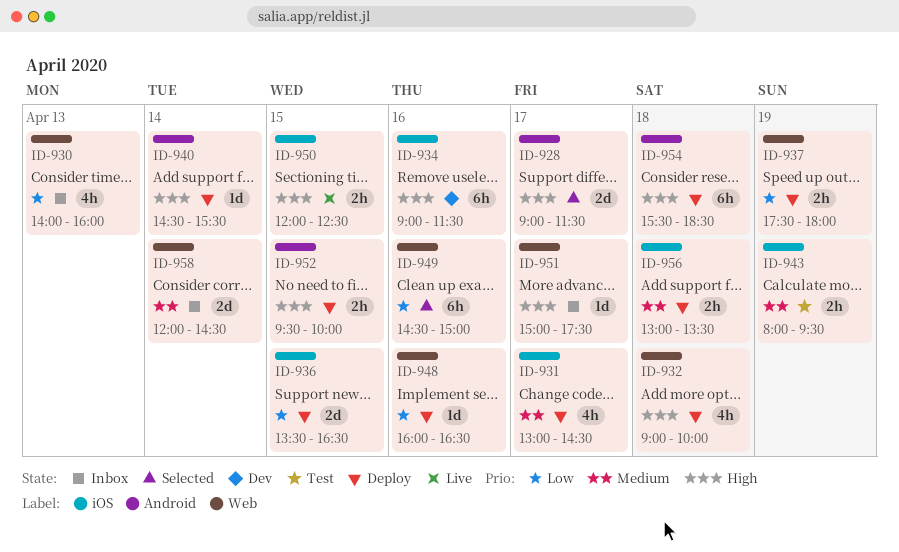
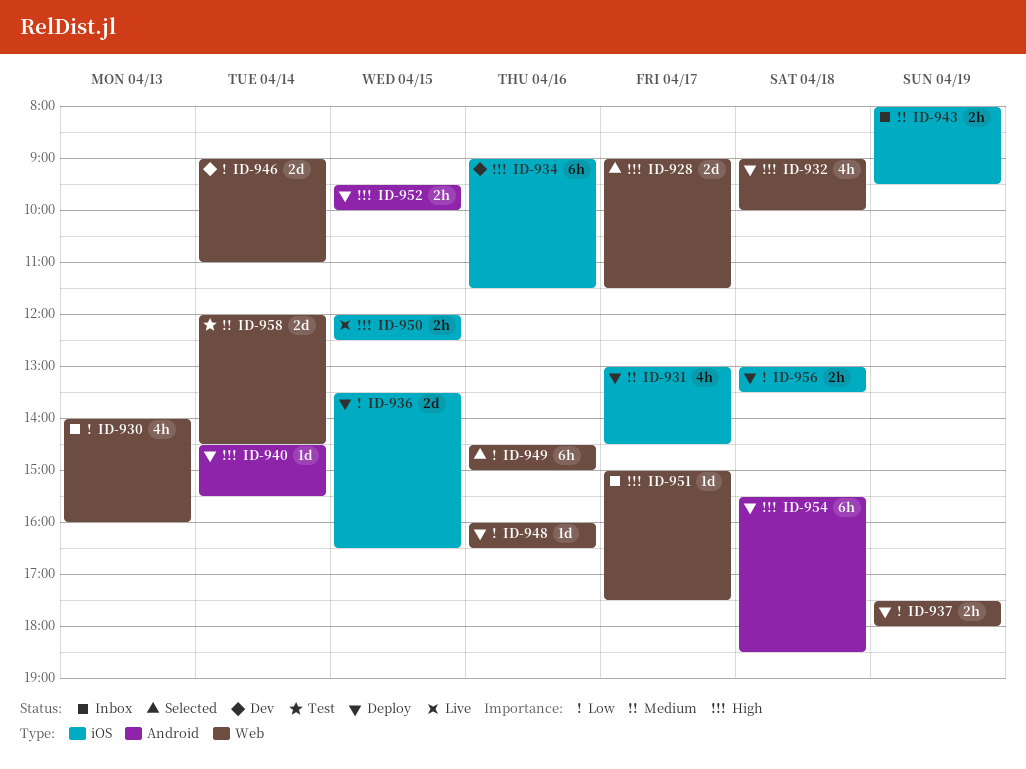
ID-928, label: Android -> Web
ID-943, status: Test -> Inbox
ID-946: none -> present
ID-956, priority: Medium -> Low
ID-958, status: Inbox -> Test

